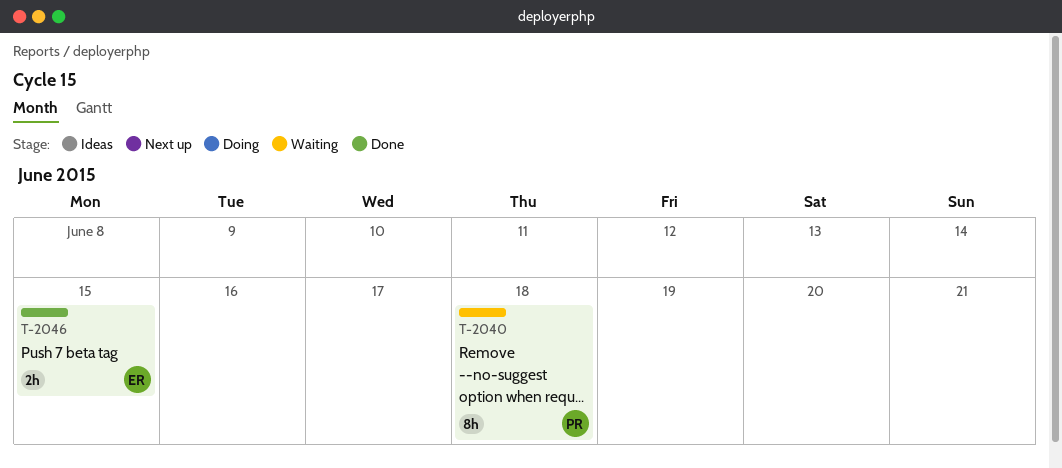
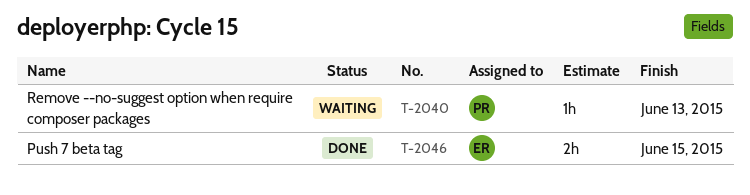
T-2040, estimate: 8h -> 1h
T-2040, due: Jun 18 -> Jun 13

